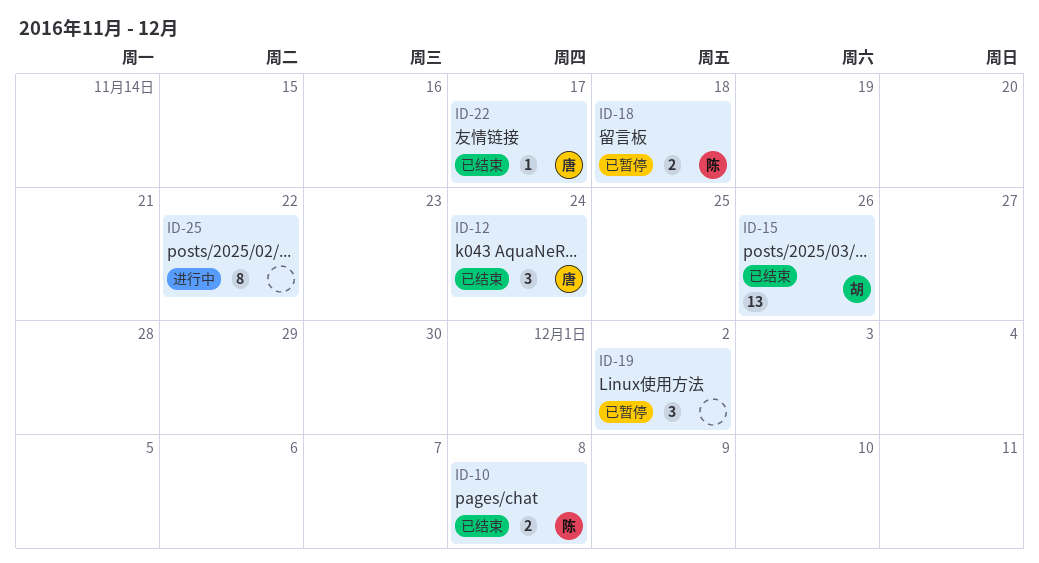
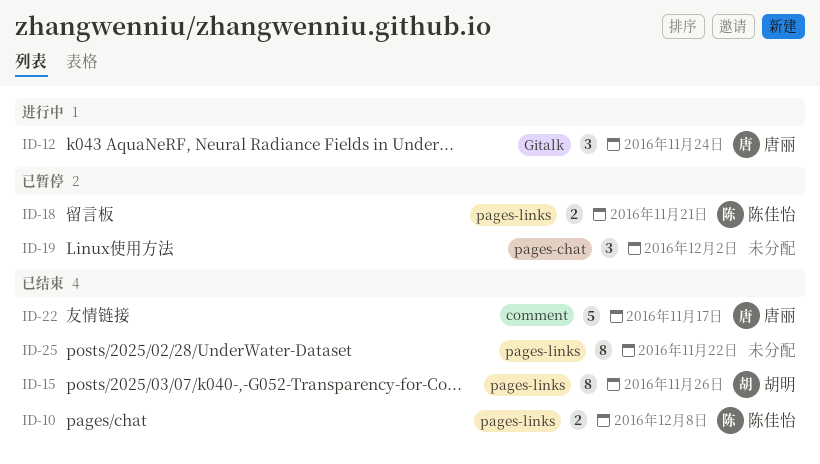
ID-12, status: 已结束 -> 进行中
ID-15, estimate: 13 -> 8
ID-18, due: Nov 18 -> Nov 21
ID-22, estimate: 1 -> 5
ID-25, status: 进行中 -> 已结束

